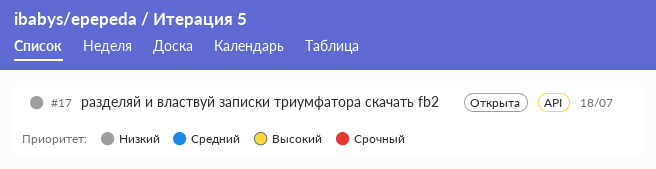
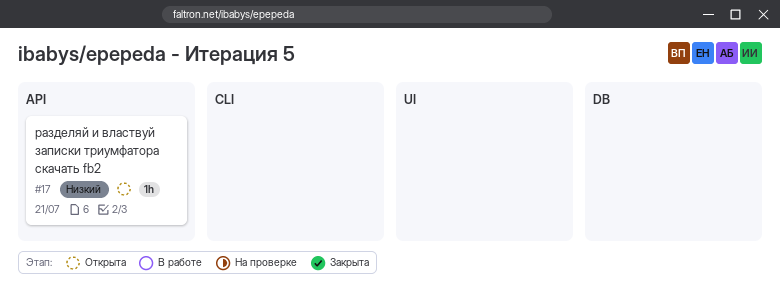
#17, due: Jul 18 -> Jul 21

